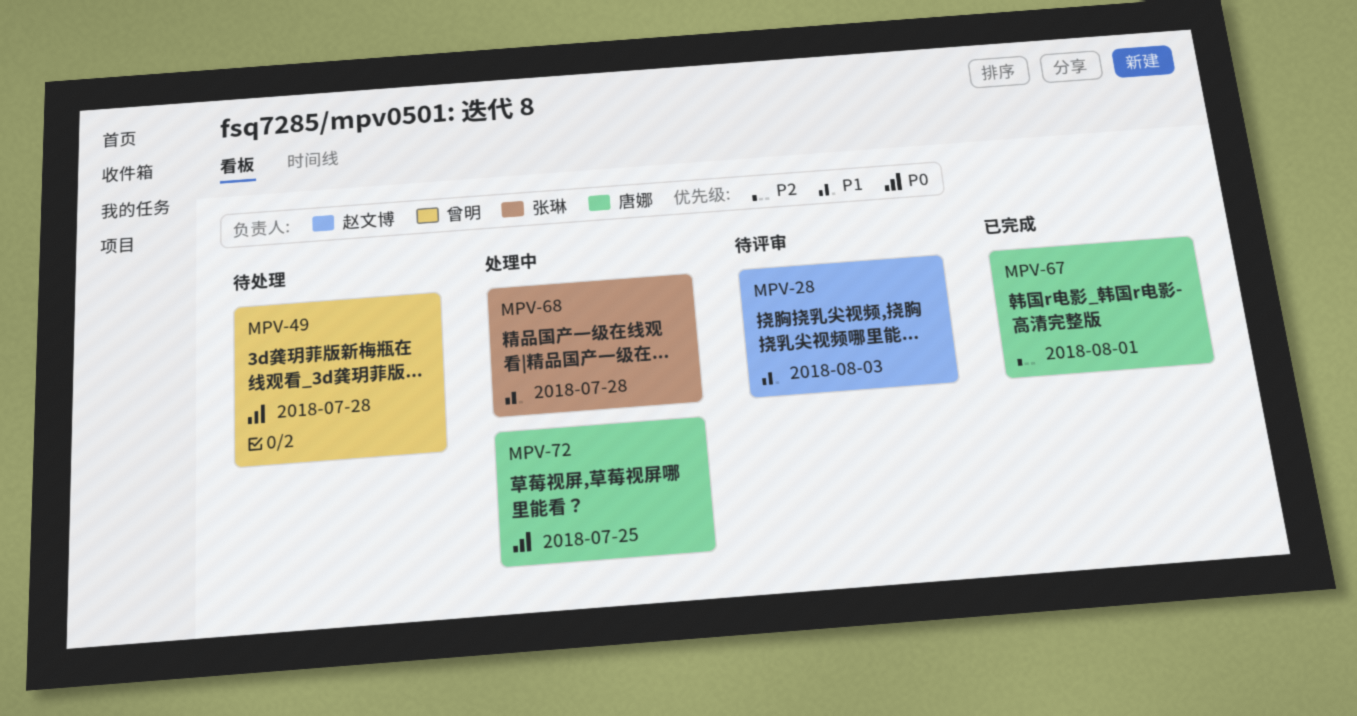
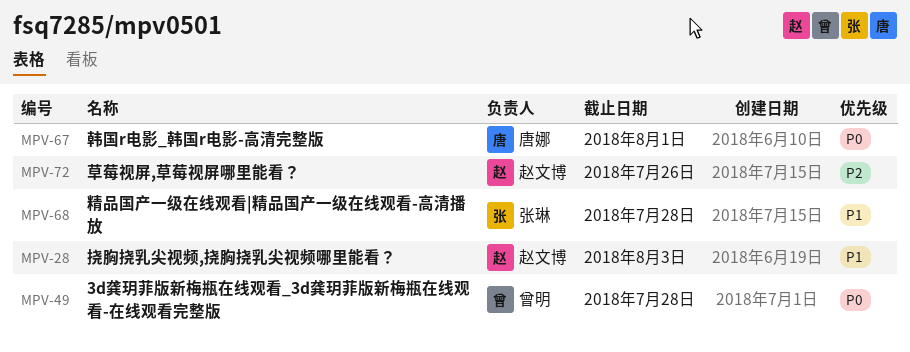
MPV-67, priority: P2 -> P0
MPV-72, owner: 唐娜 -> 赵文博
MPV-72, priority: P0 -> P2
MPV-72, due: Jul 25 -> Jul 26

